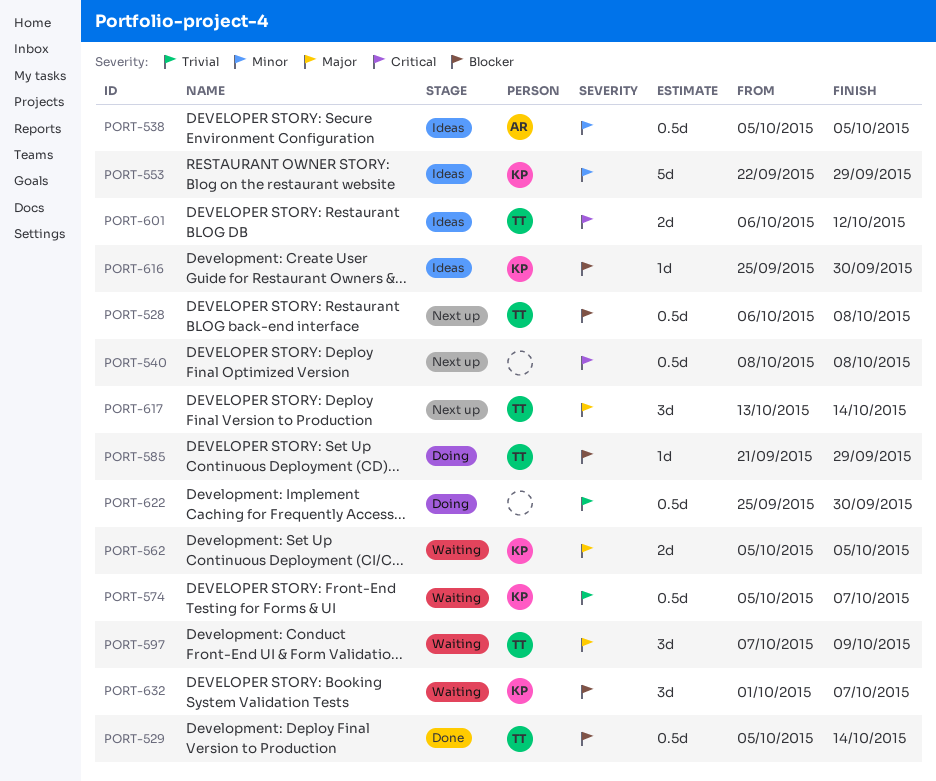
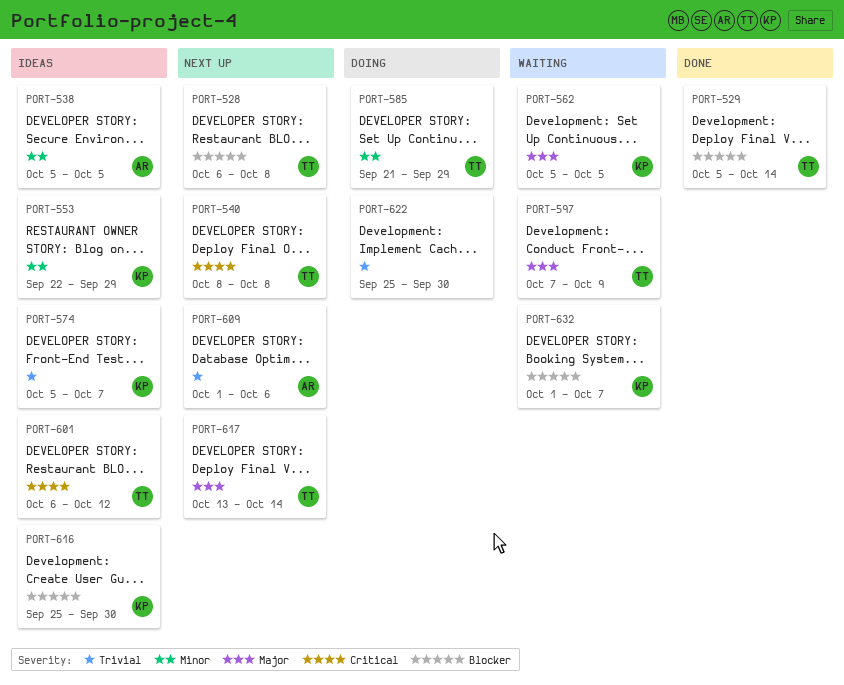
PORT-540, owner: none -> TT
PORT-574, status: Waiting -> Ideas
PORT-585, priority: Blocker -> Minor
PORT-609: none -> present

